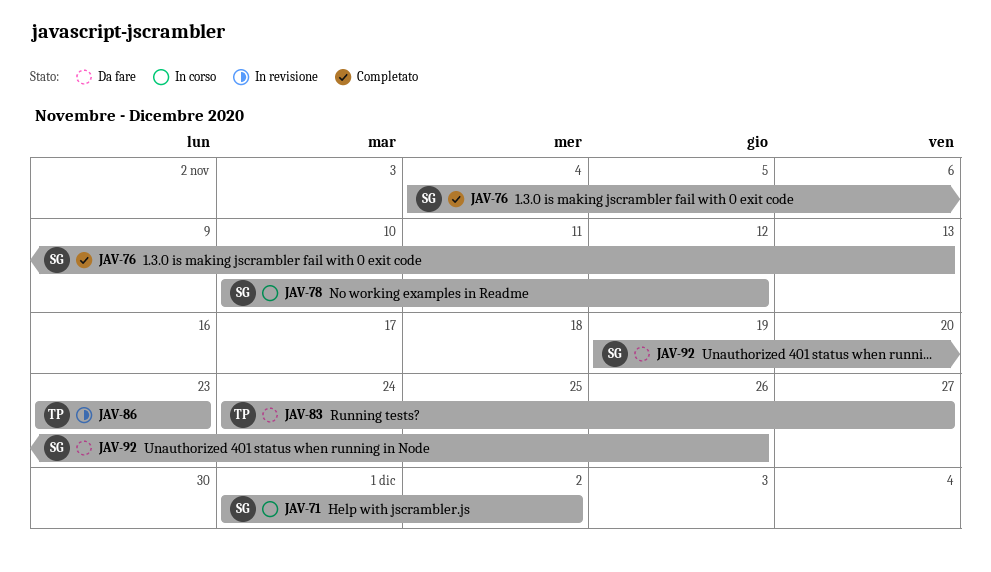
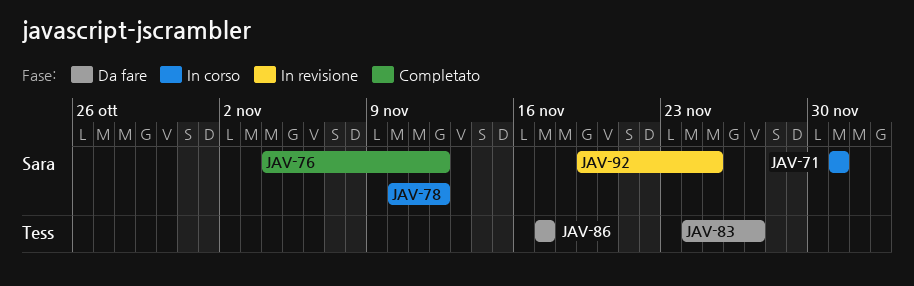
JAV-71, due: Dec 2 -> Dec 1
JAV-76, due: Nov 13 -> Nov 12
JAV-86, status: In revisione -> Da fare
JAV-86, start: Nov 23 -> Nov 17
JAV-86, due: Nov 23 -> Nov 17
JAV-92, status: Da fare -> In revisione
JAV-92, due: Nov 26 -> Nov 25

